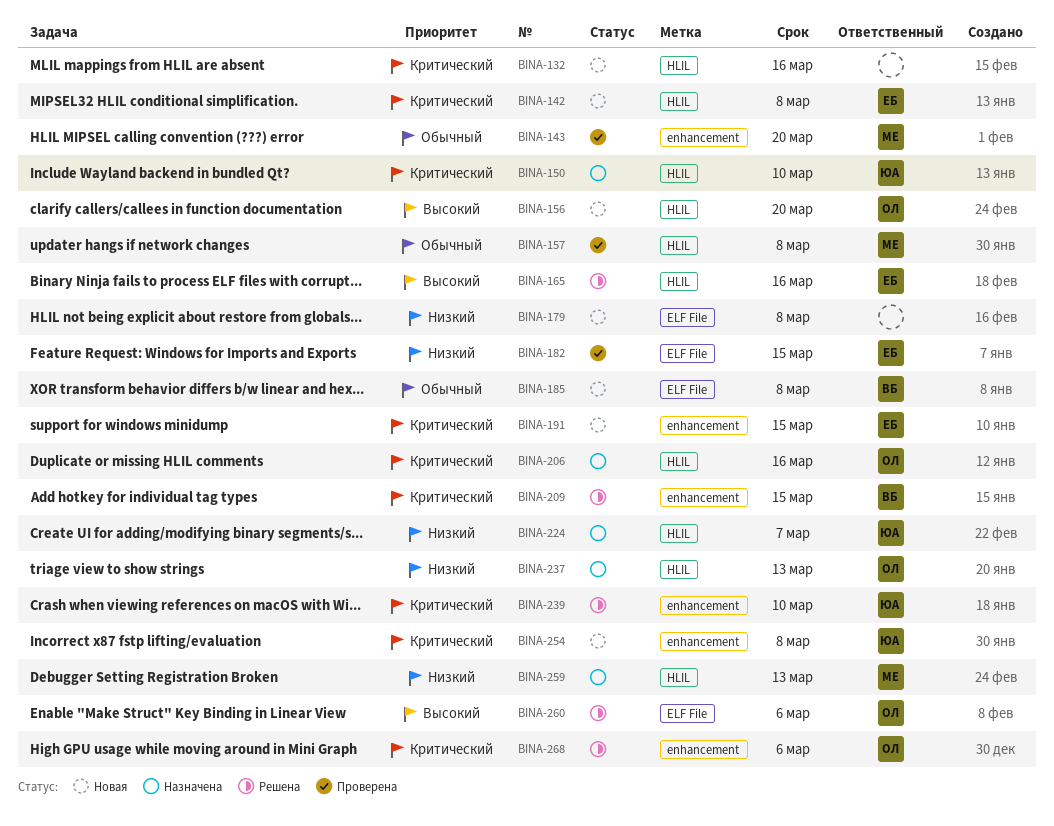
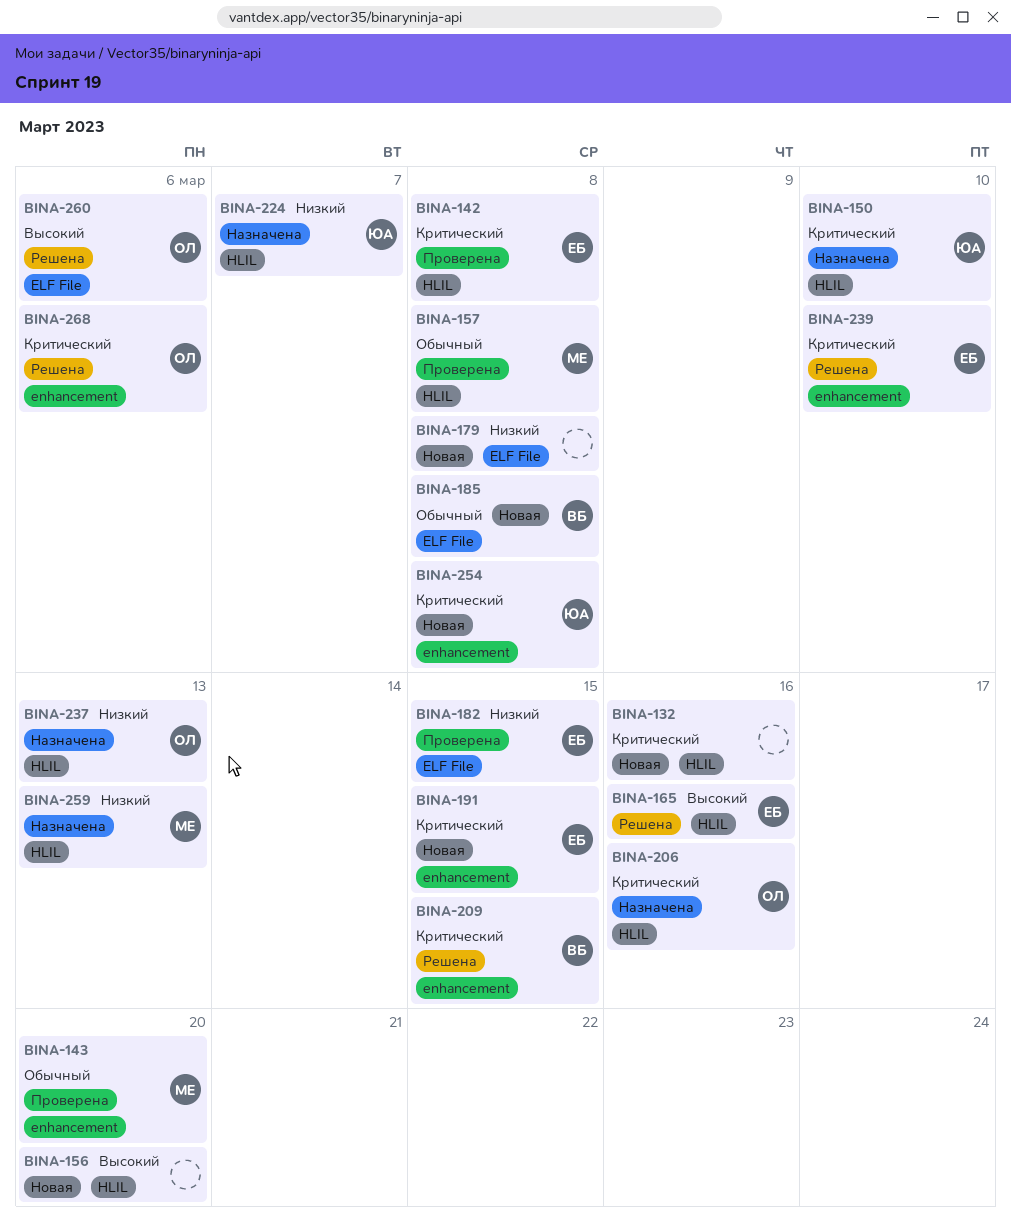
BINA-142, status: Новая -> Проверена
BINA-156, owner: ОЛ -> none
BINA-239, owner: ЮА -> ЕБ

